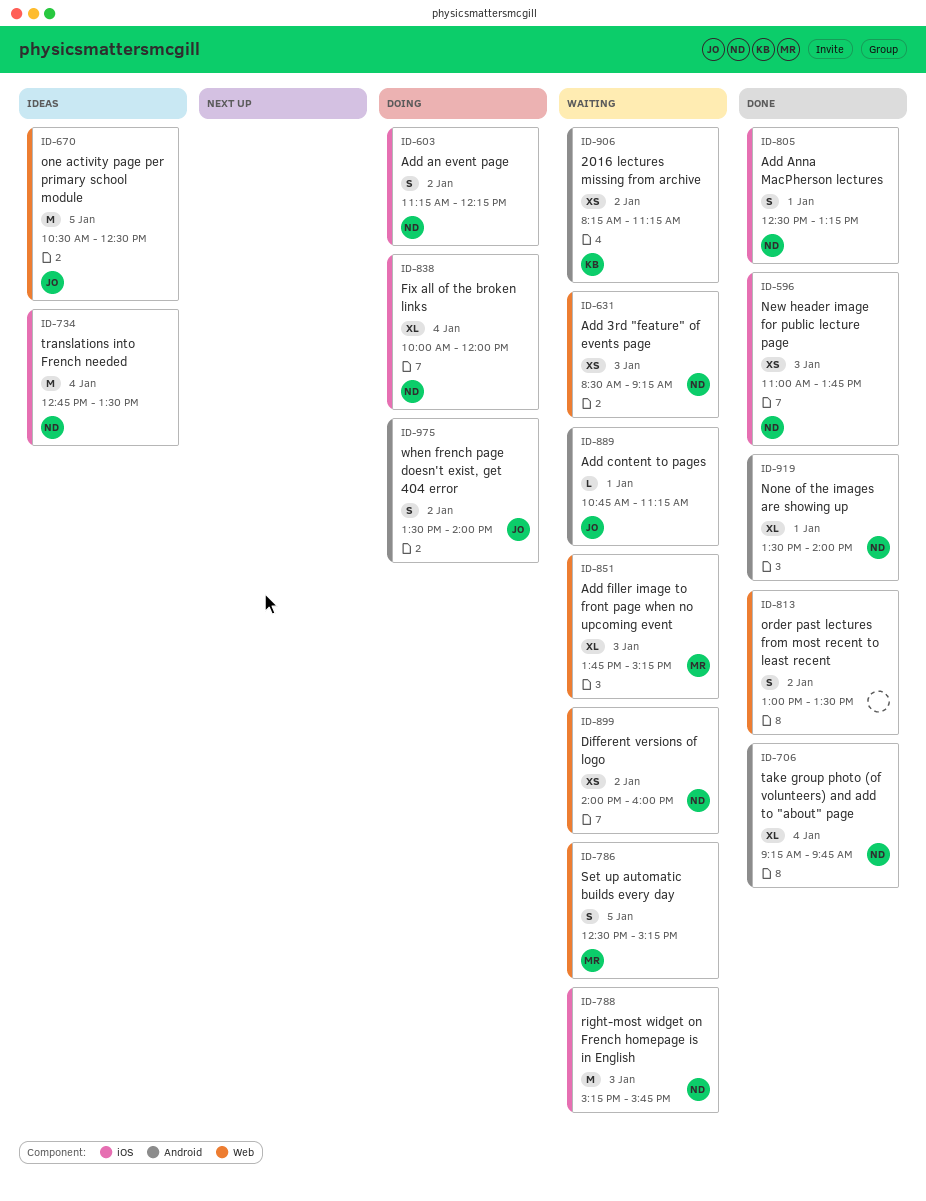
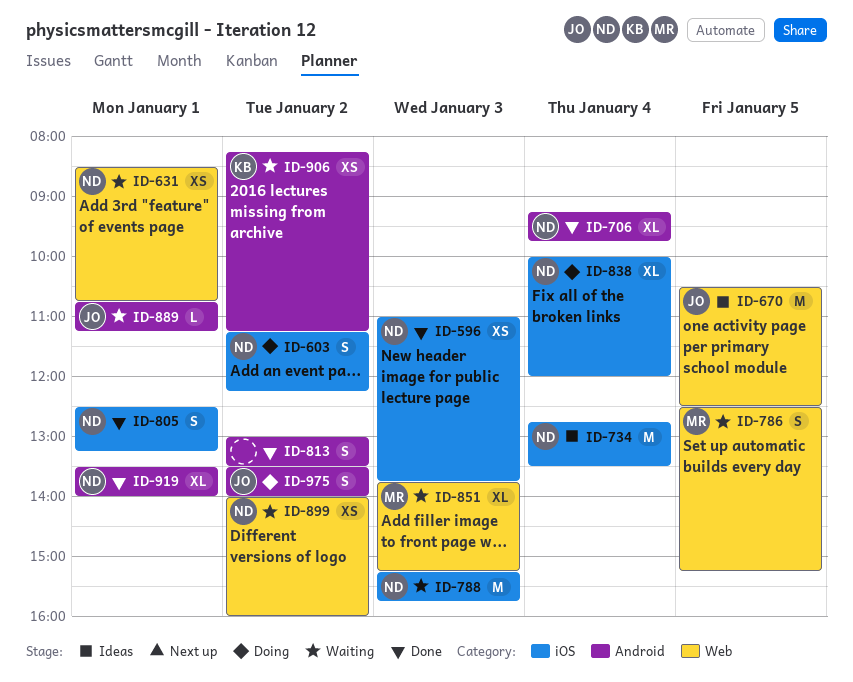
ID-631, day: Jan 3 -> Jan 1
ID-631, ends: 09:15 -> 10:45
ID-813, label: Web -> Android

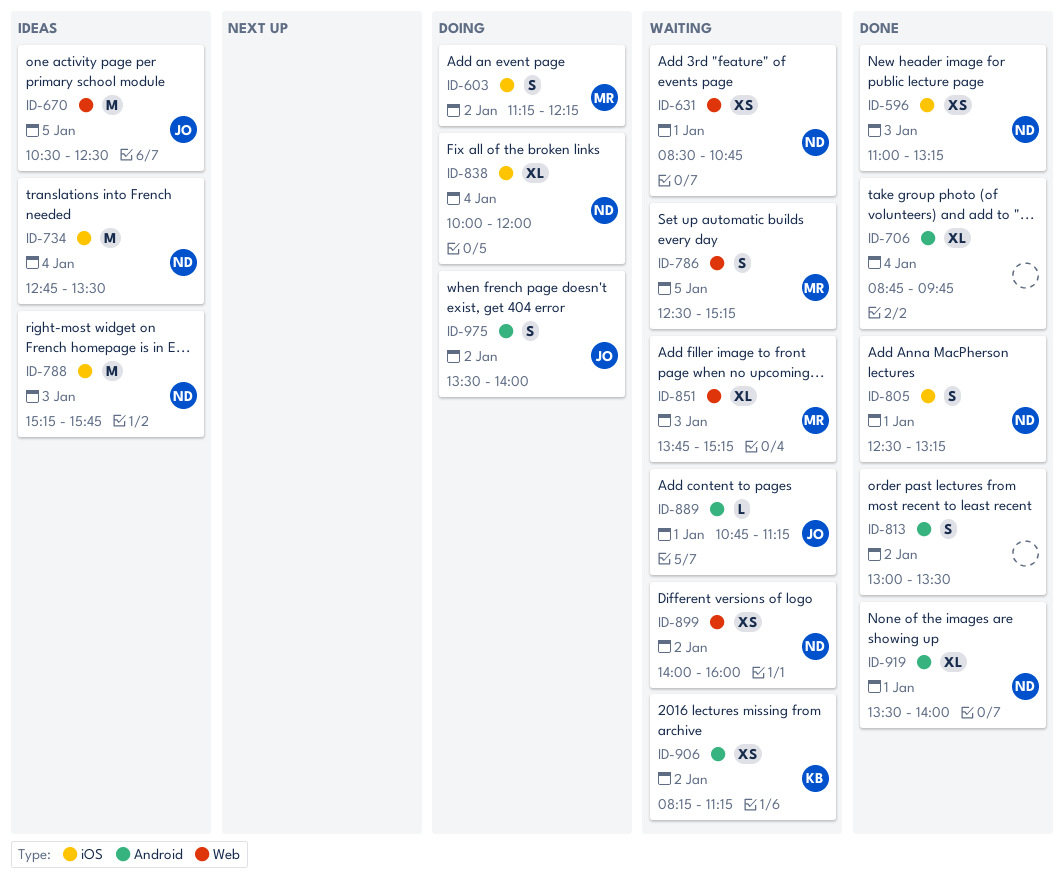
ID-596, ends: 13:45 -> 13:15
ID-603, owner: ND -> MR
ID-706, owner: ND -> none
ID-706, begins: 09:15 -> 08:45
ID-788, status: Waiting -> Ideas

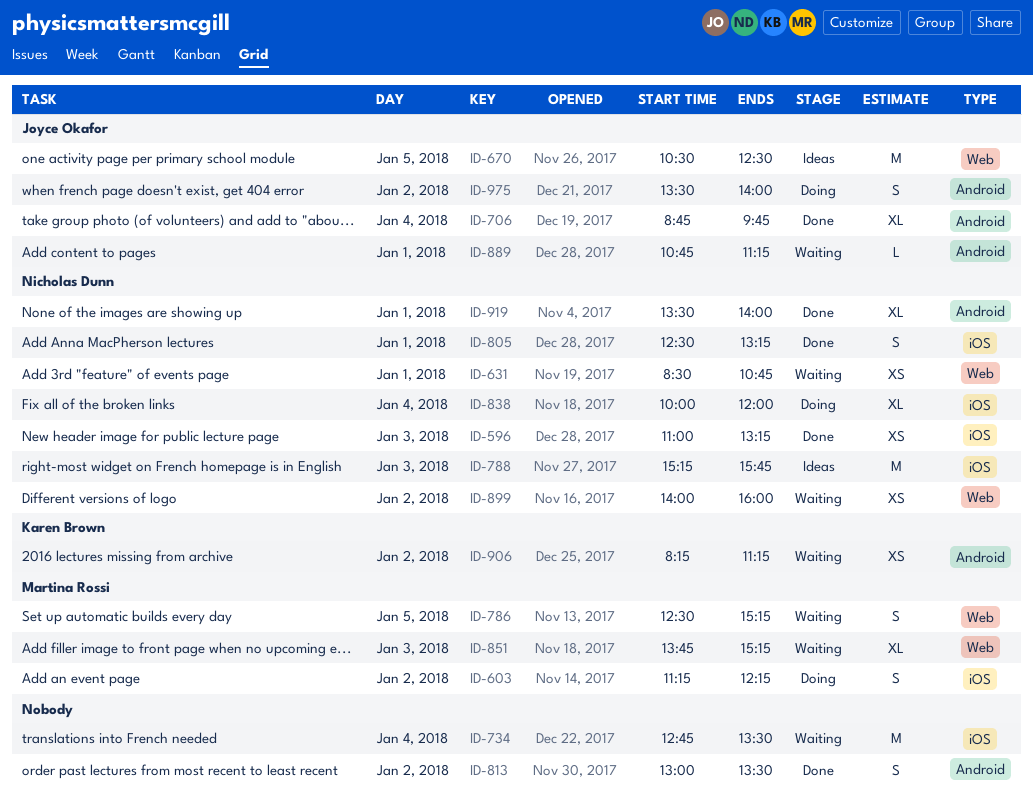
ID-706, owner: none -> Joyce Okafor
ID-734, status: Ideas -> Waiting
ID-734, owner: Nicholas Dunn -> none

